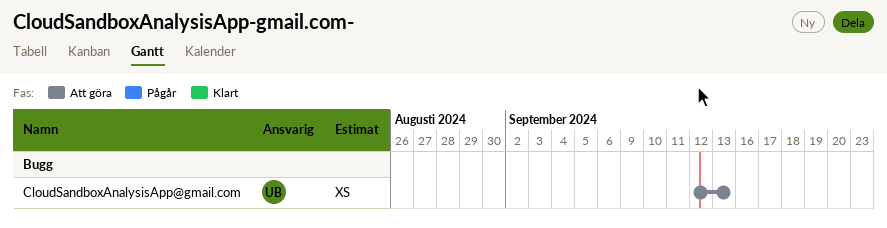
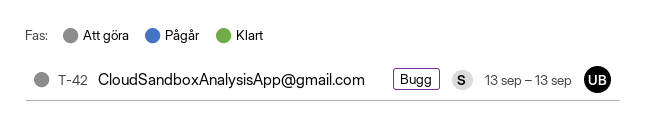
CloudSandboxAnalysisApp@gmail.com, estimate: XS -> S
CloudSandboxAnalysisApp@gmail.com, start: Sep 12 -> Sep 13

